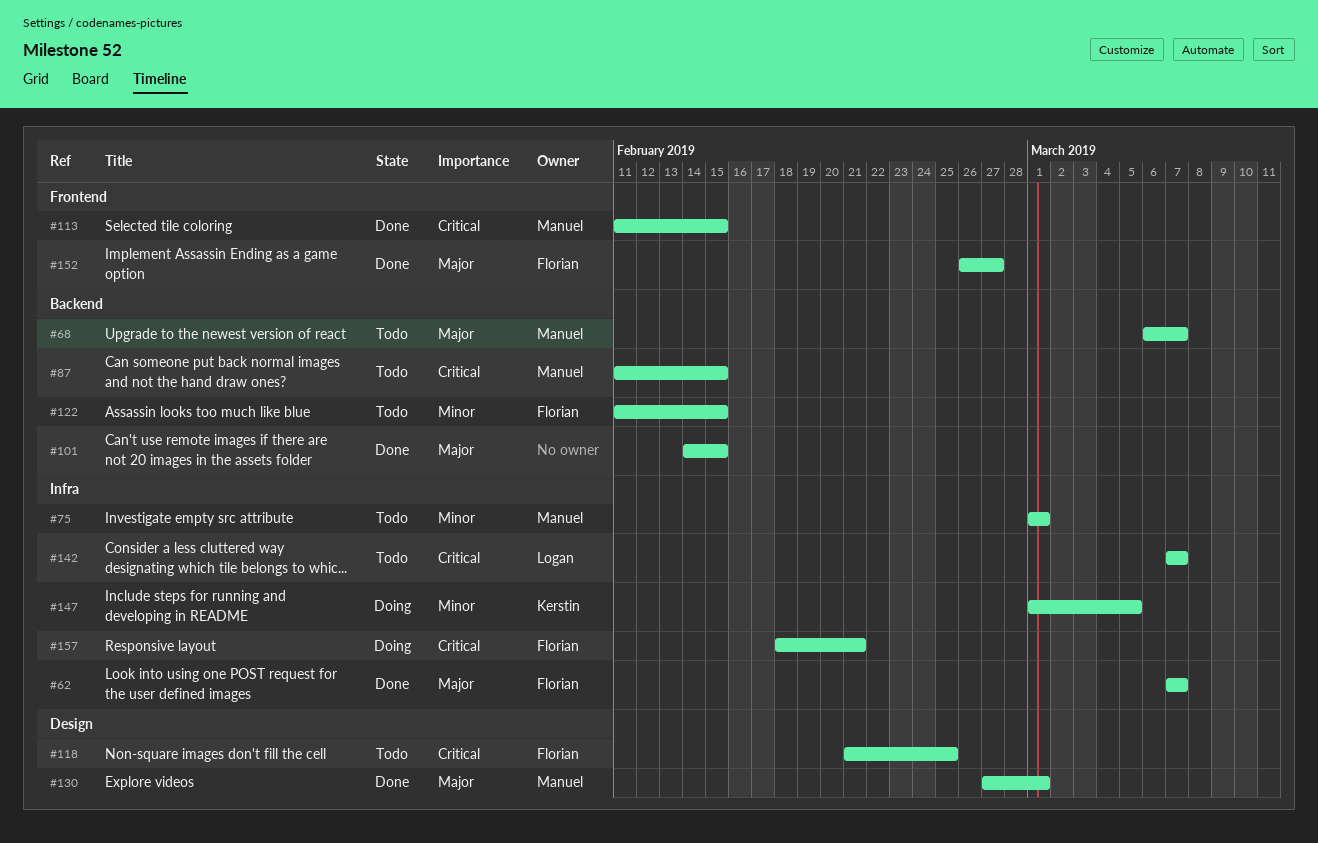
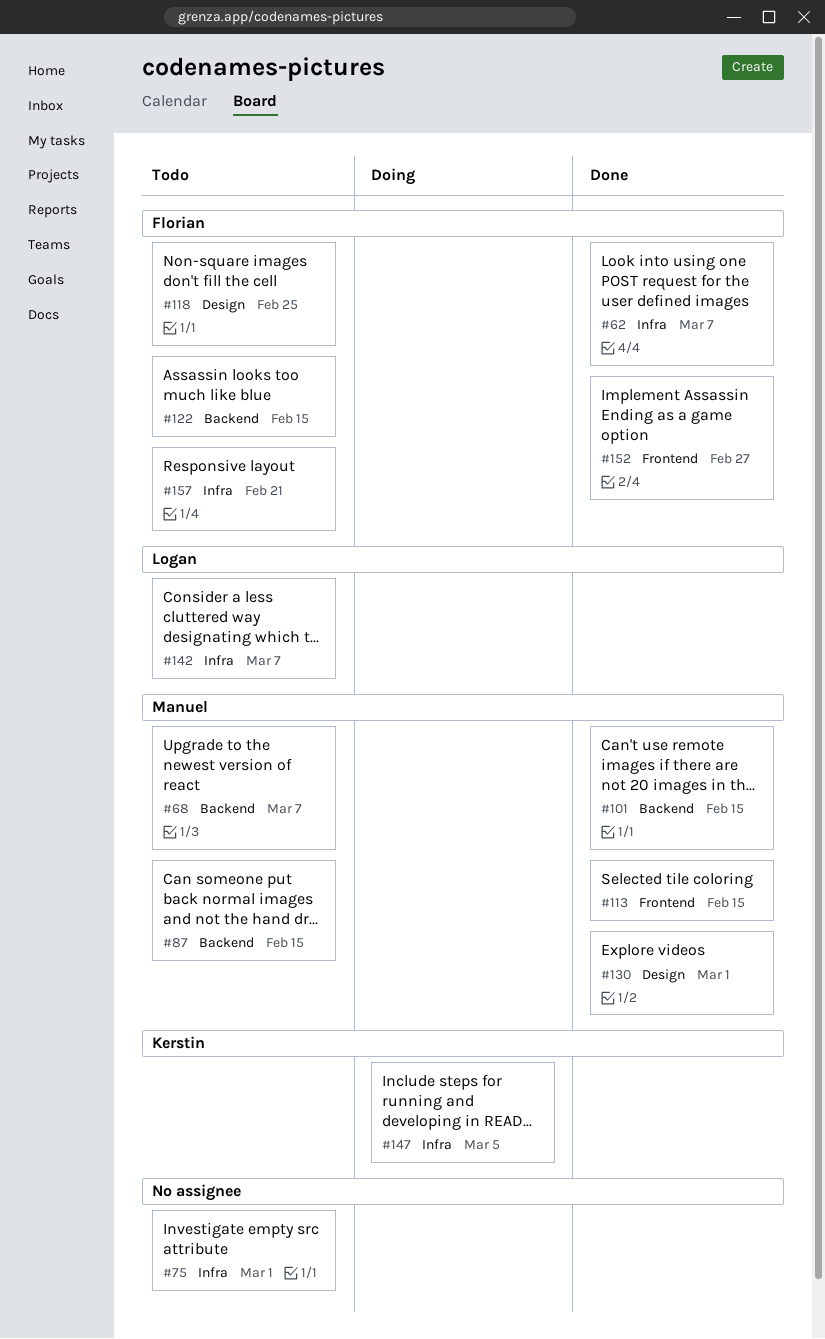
#75, owner: Manuel -> none
#101, owner: none -> Manuel
#157, status: Doing -> Todo

